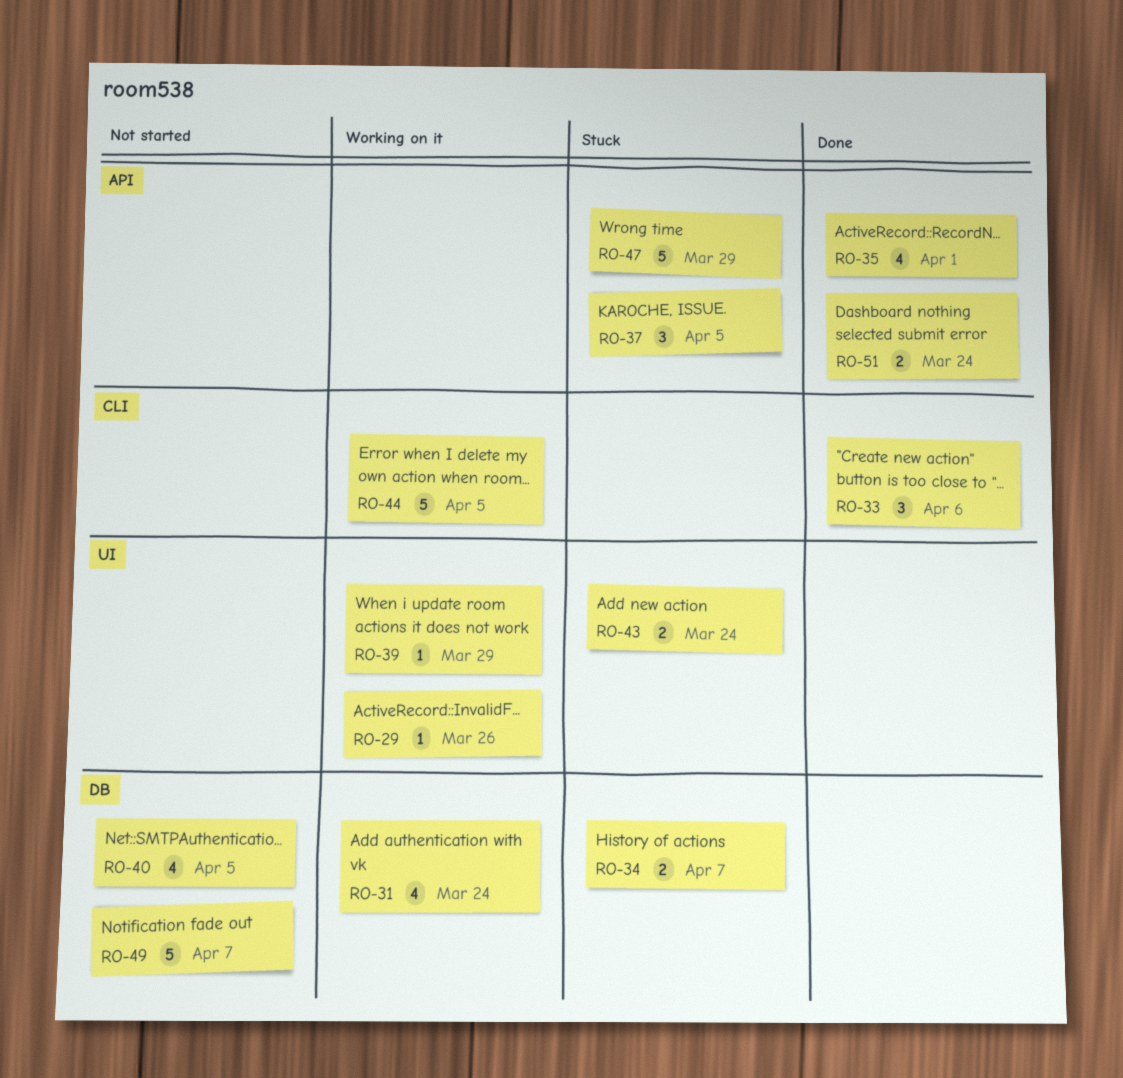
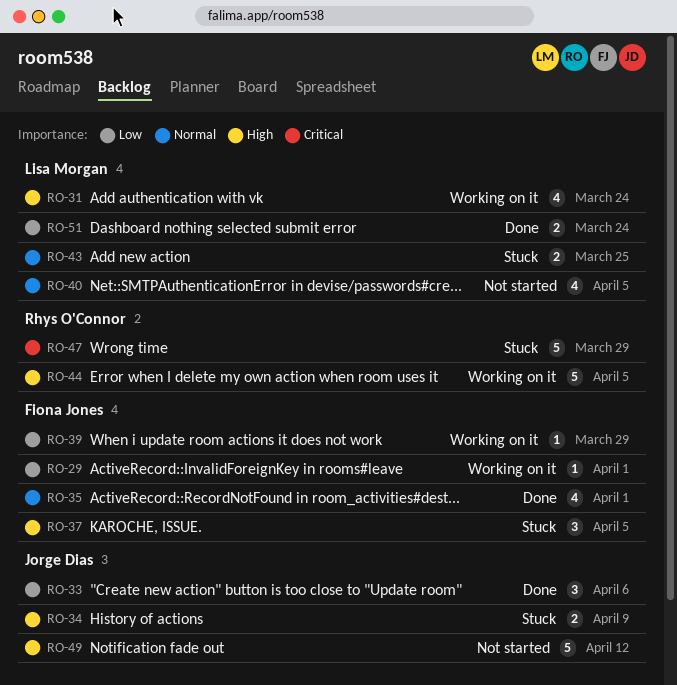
RO-29, due: Mar 26 -> Apr 1
RO-34, due: Apr 7 -> Apr 9
RO-43, due: Mar 24 -> Mar 25
RO-49, due: Apr 7 -> Apr 12

